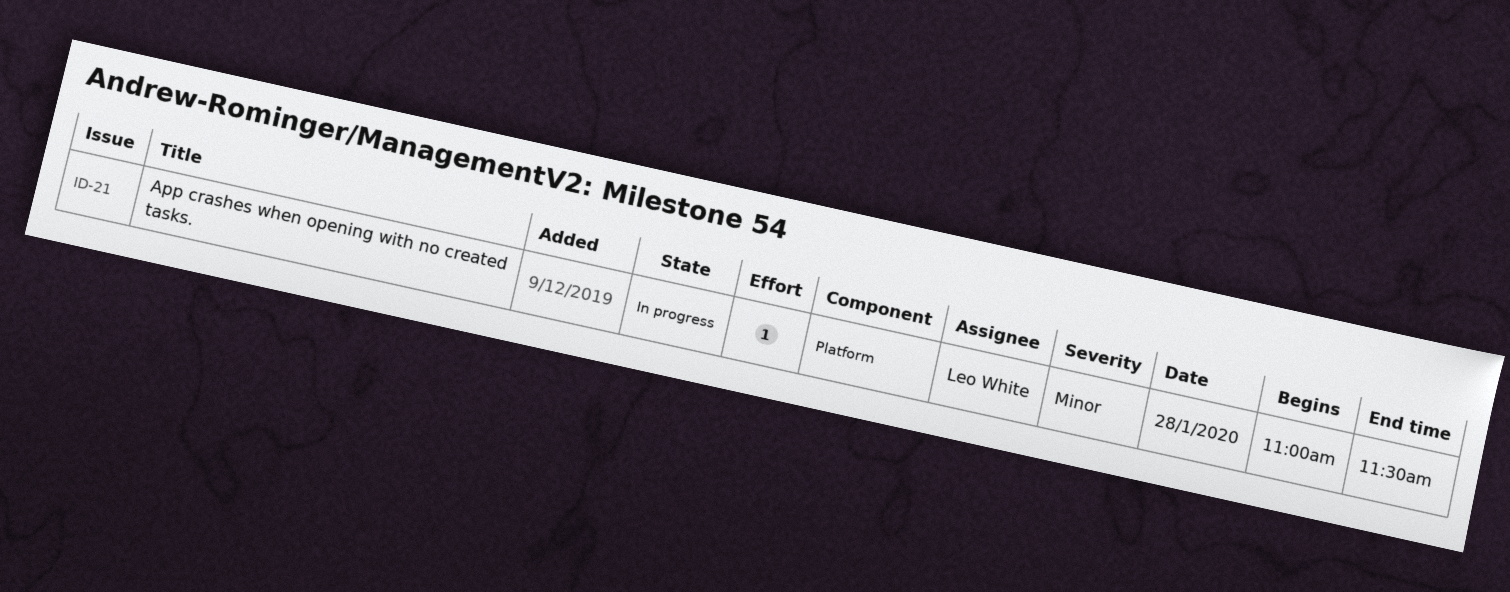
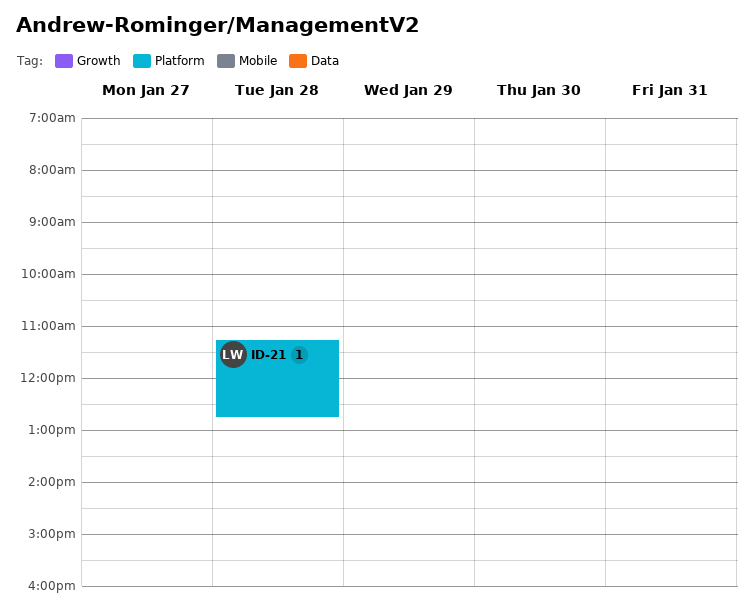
ID-21, begins: 11:00 -> 11:15
ID-21, ends: 11:30 -> 12:45

